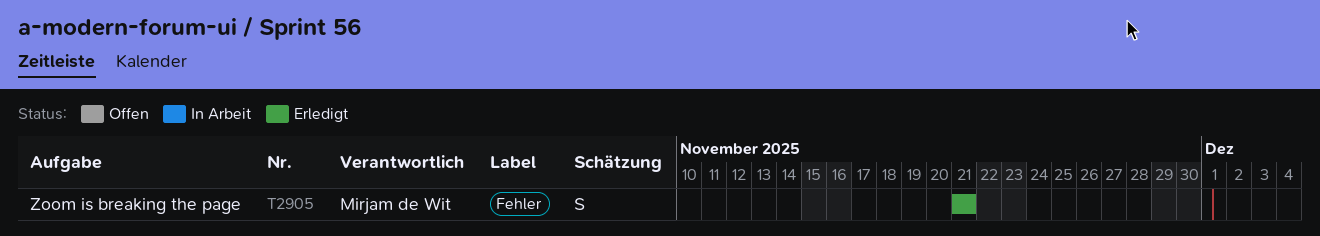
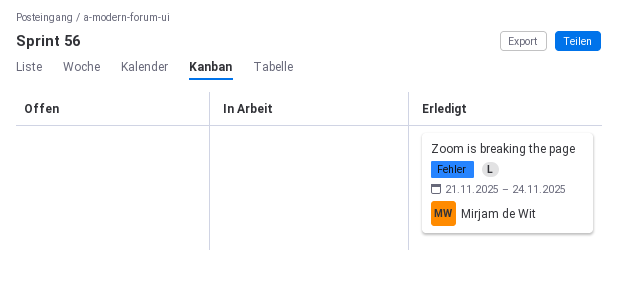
Zoom is breaking the page, estimate: S -> L
Zoom is breaking the page, due: Nov 21 -> Nov 24

